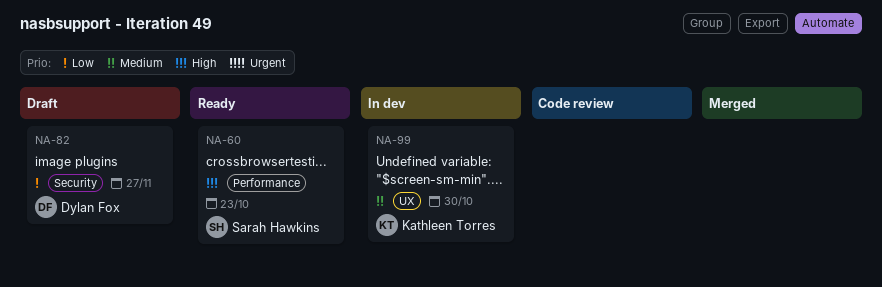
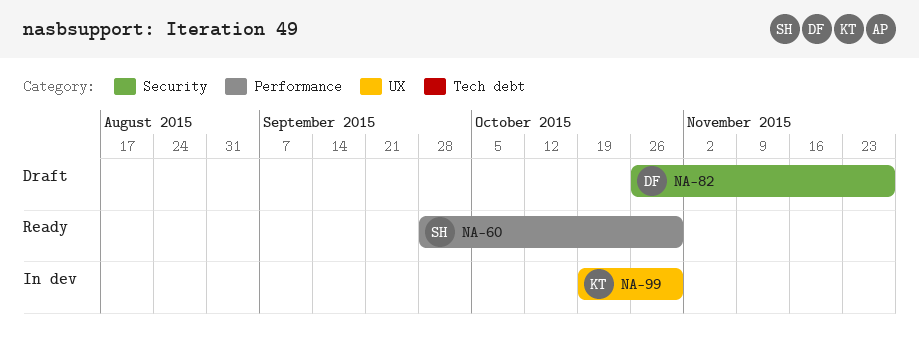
NA-60, due: Oct 23 -> Oct 30

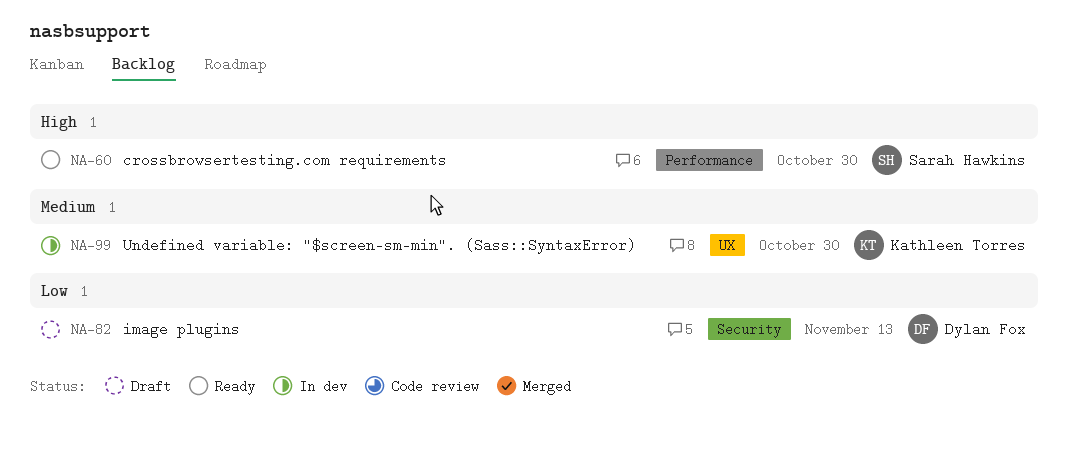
NA-82, due: Nov 27 -> Nov 13

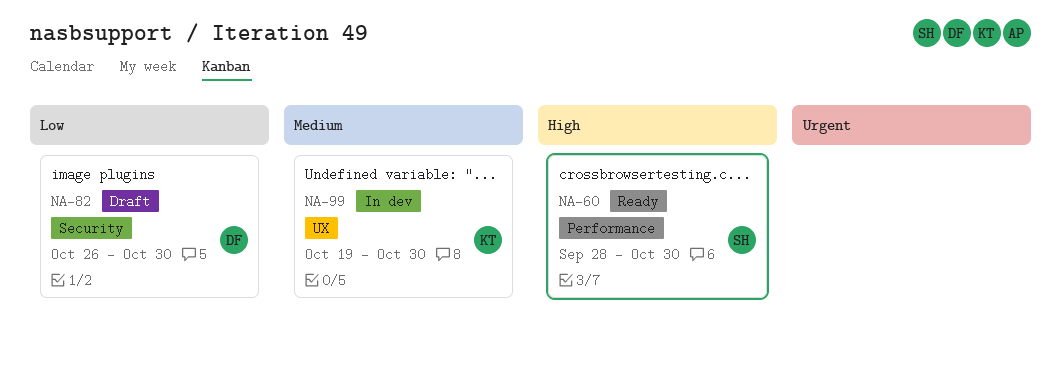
NA-82, due: Nov 13 -> Oct 30

